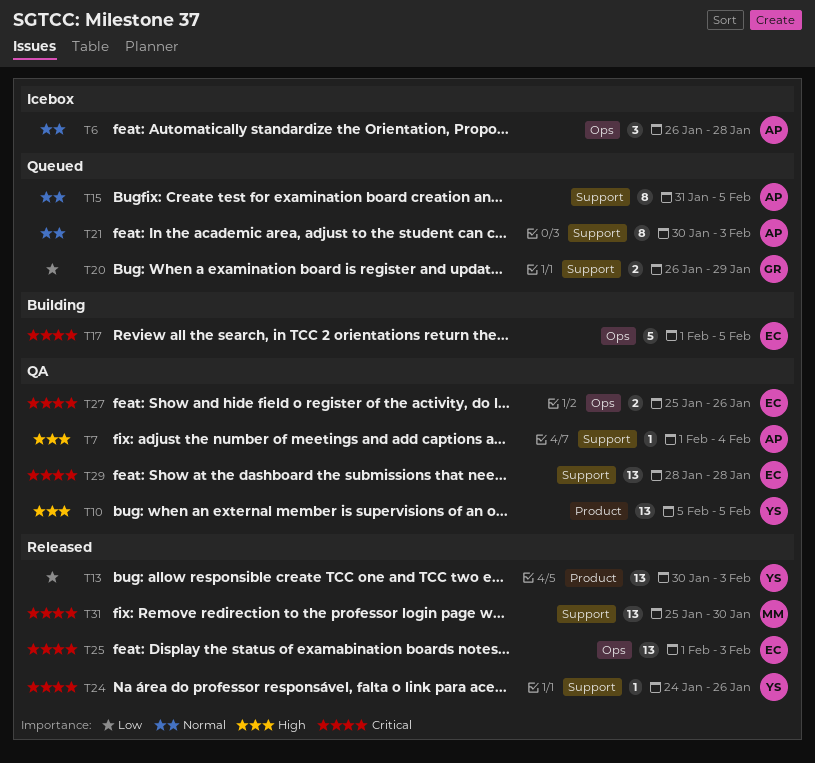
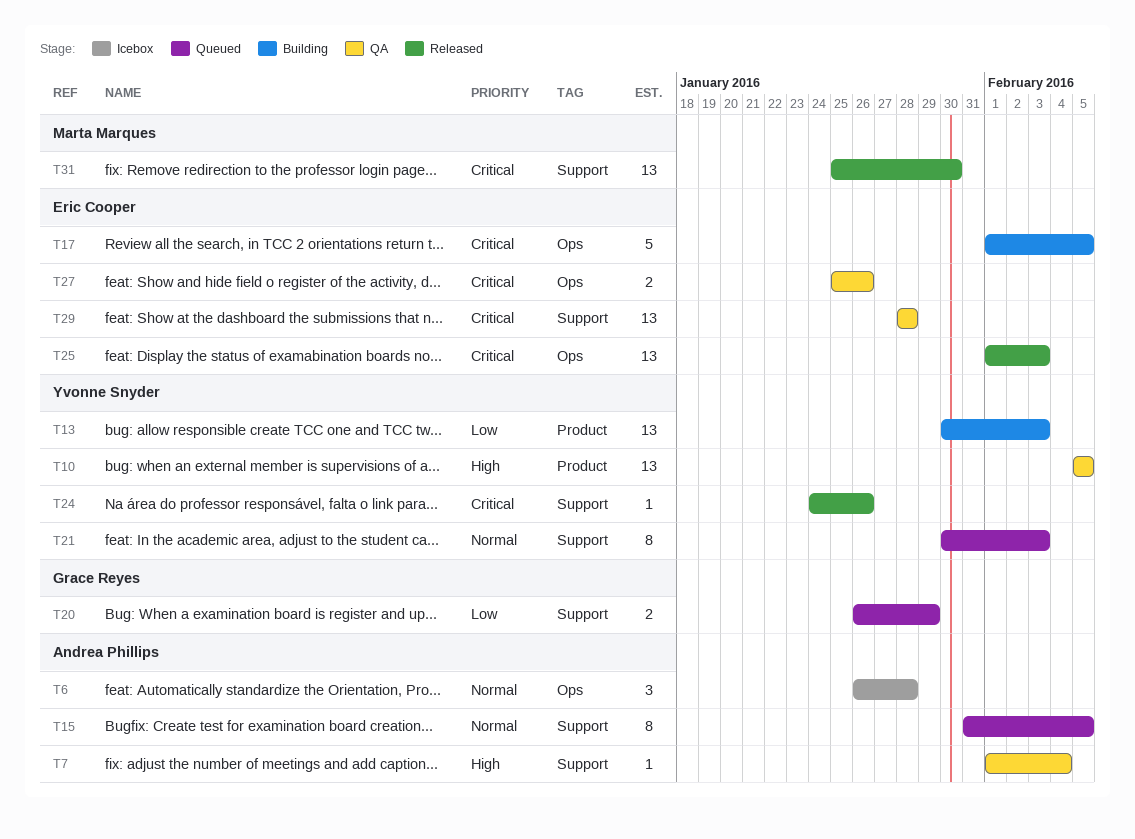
T13, status: Released -> Building
T21, owner: Andrea Phillips -> Yvonne Snyder

